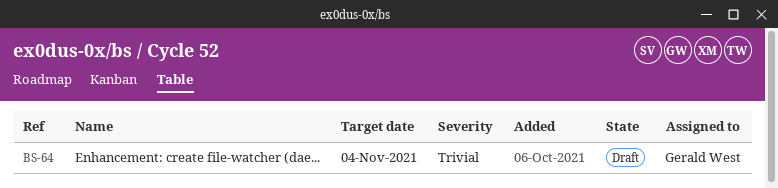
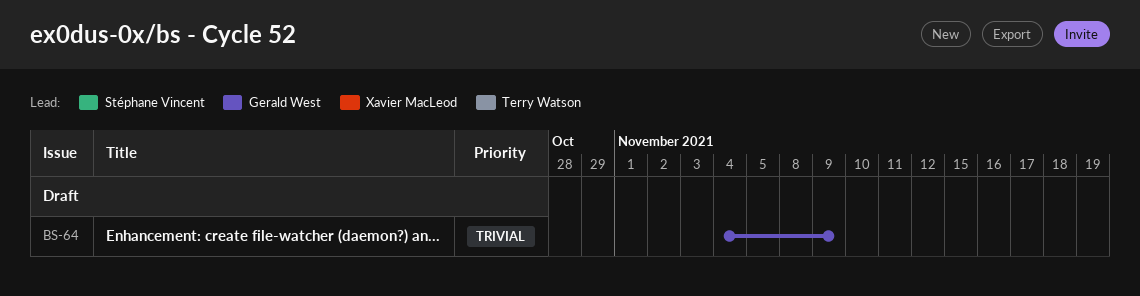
BS-64, due: Nov 4 -> Nov 9

